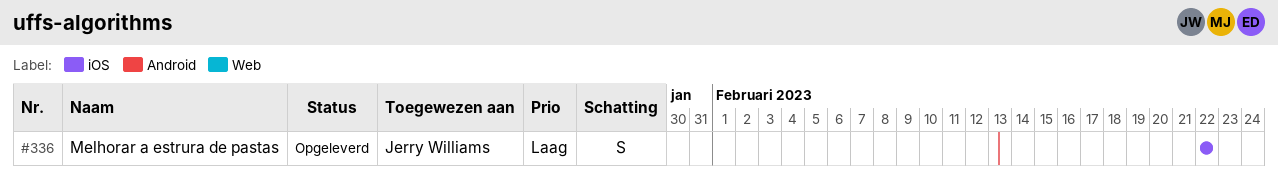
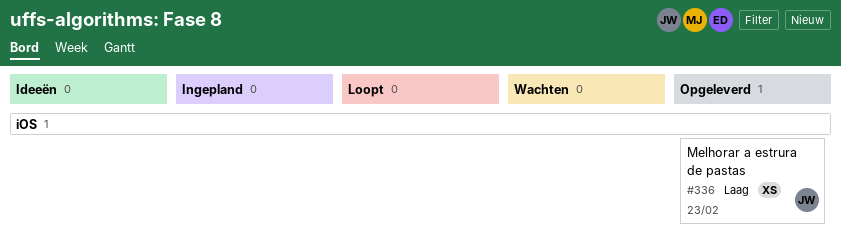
#336, estimate: S -> XS
#336, due: Feb 22 -> Feb 23

